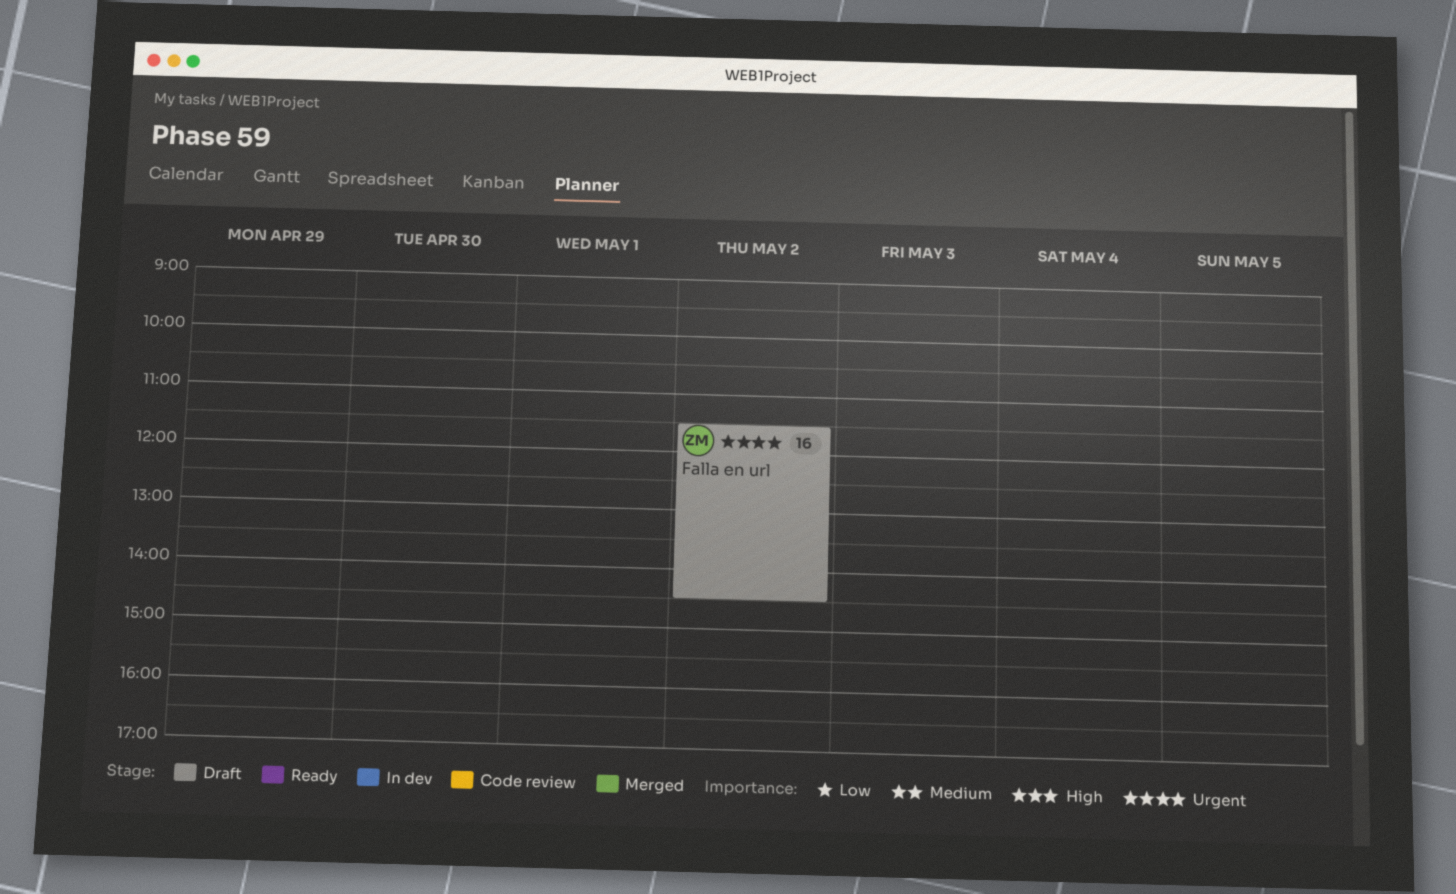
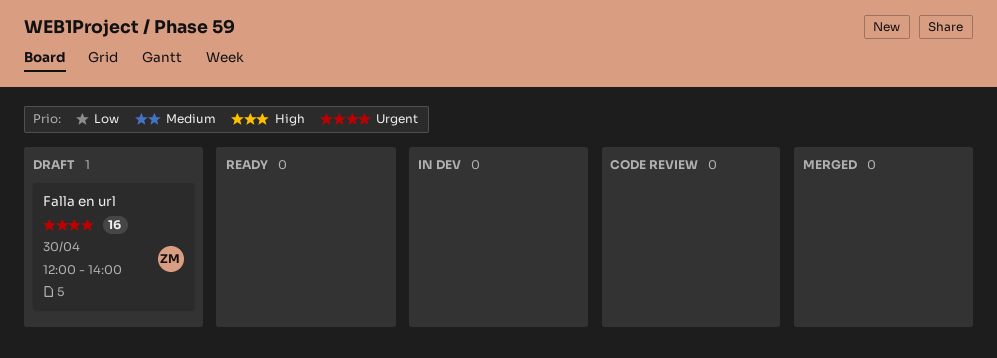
Falla en url, day: May 2 -> Apr 30
Falla en url, begins: 11:30 -> 12:00
Falla en url, ends: 14:30 -> 14:00

